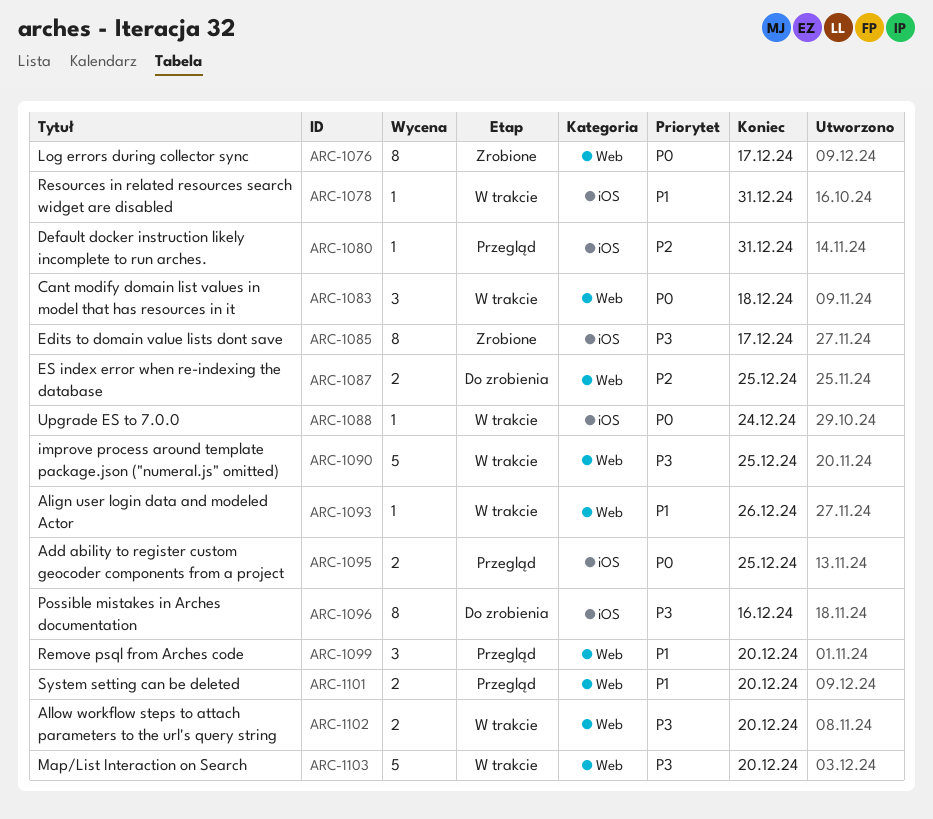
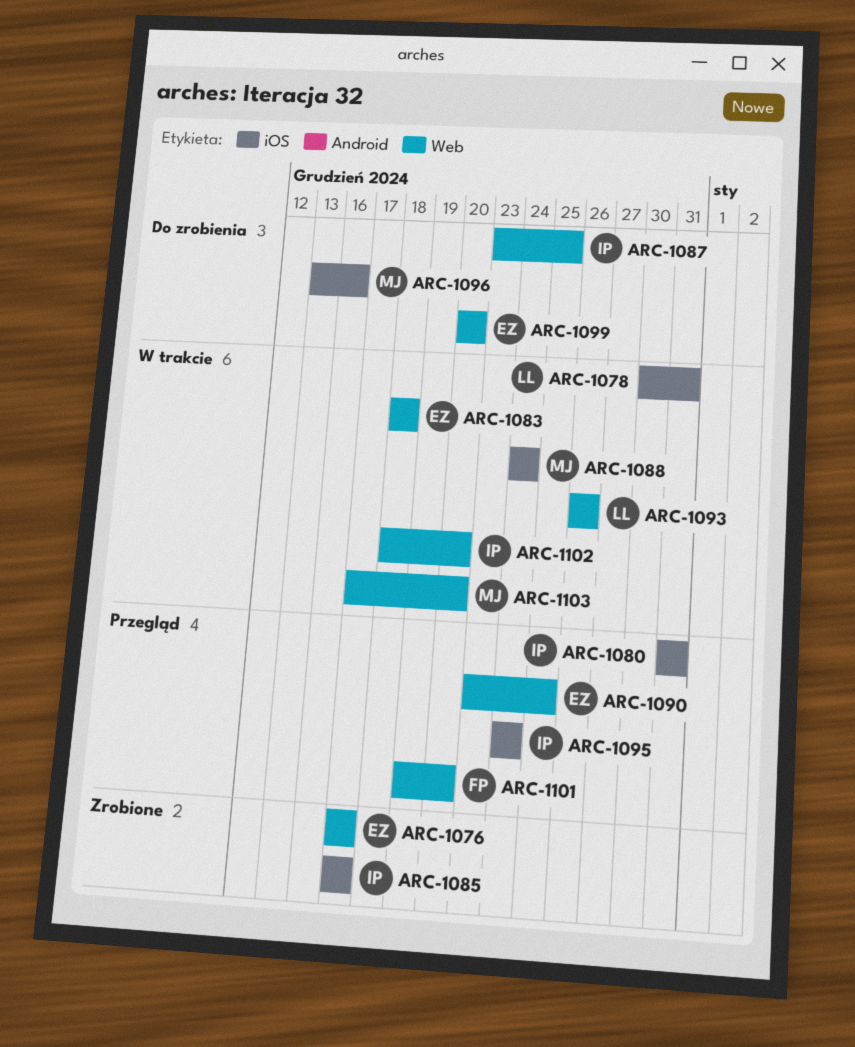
ARC-1090, status: W trakcie -> Przegląd
ARC-1095, due: Dec 25 -> Dec 24
ARC-1099, status: Przegląd -> Do zrobienia

